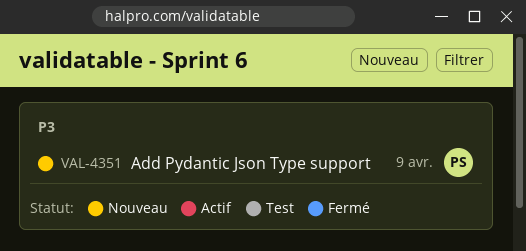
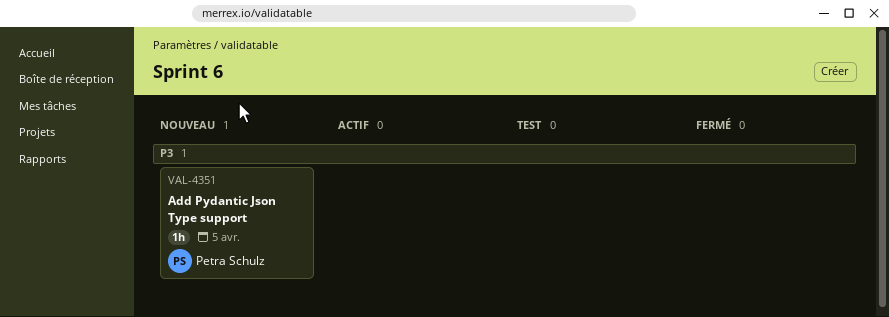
VAL-4351, due: Apr 9 -> Apr 5

